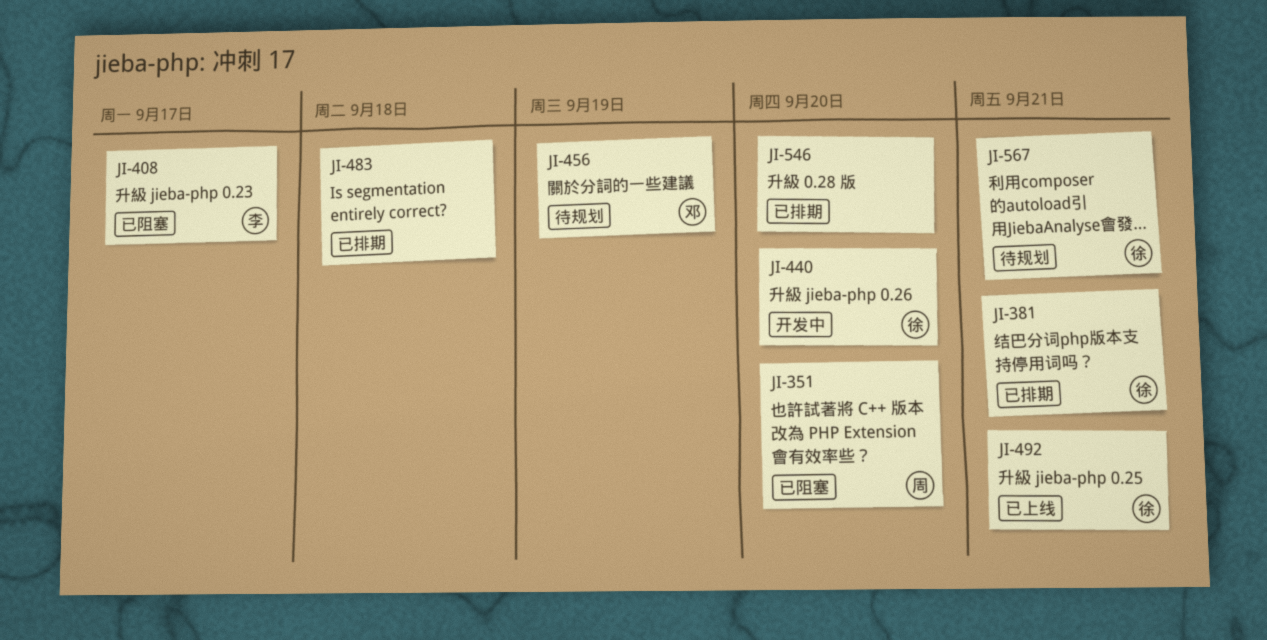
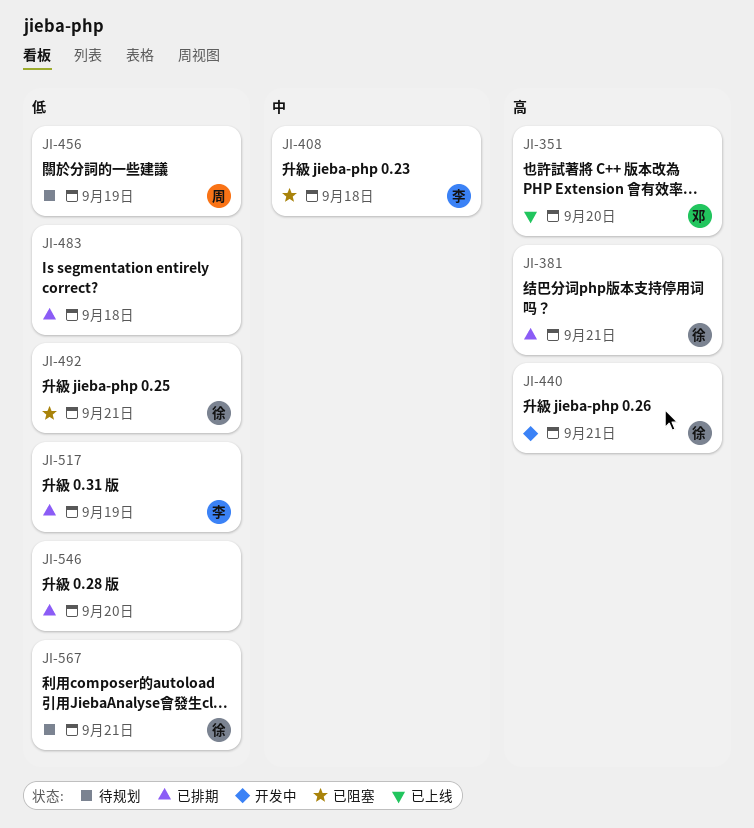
JI-351, status: 已阻塞 -> 已上线
JI-351, owner: 周 -> 邓
JI-408, due: Sep 17 -> Sep 18
JI-440, due: Sep 20 -> Sep 21
JI-456, owner: 邓 -> 周
JI-492, status: 已上线 -> 已阻塞
JI-517: none -> present

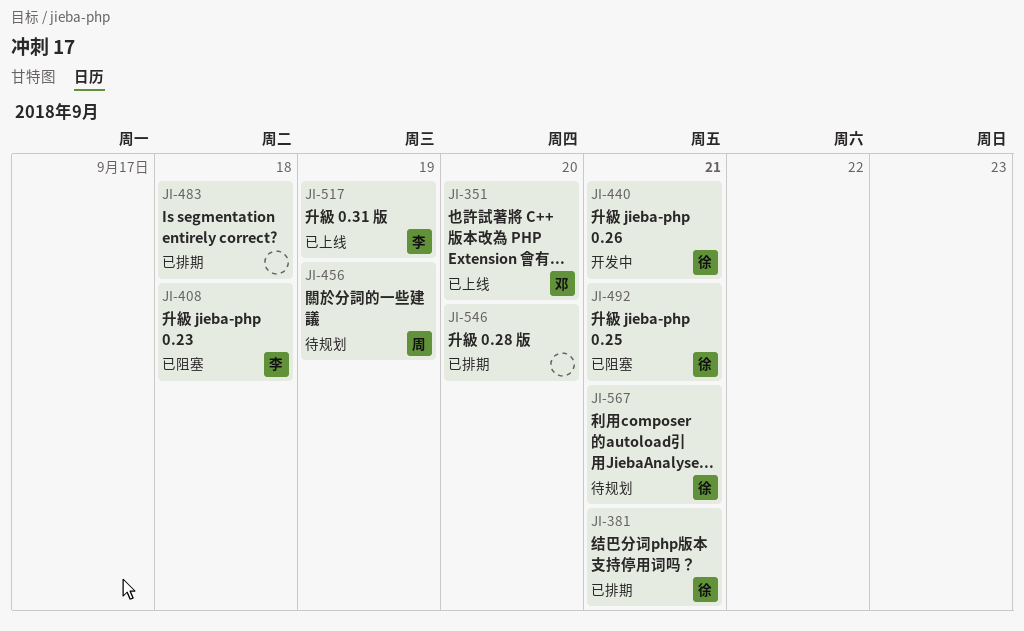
JI-517, status: 已排期 -> 已上线

